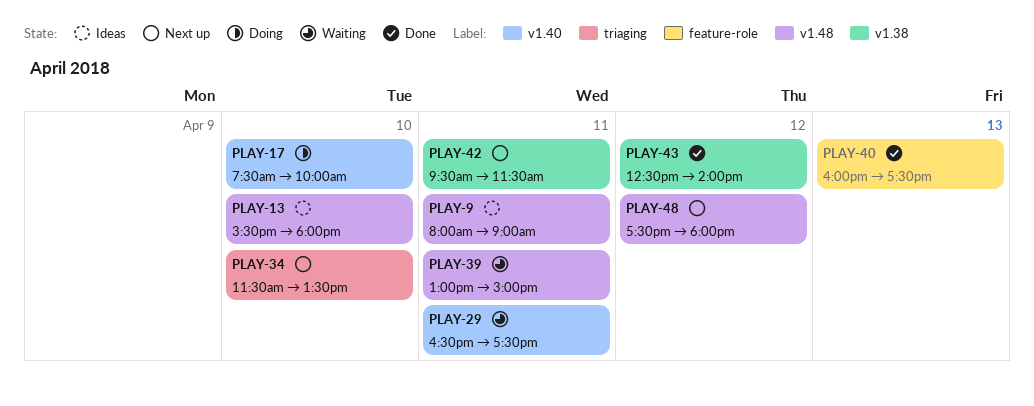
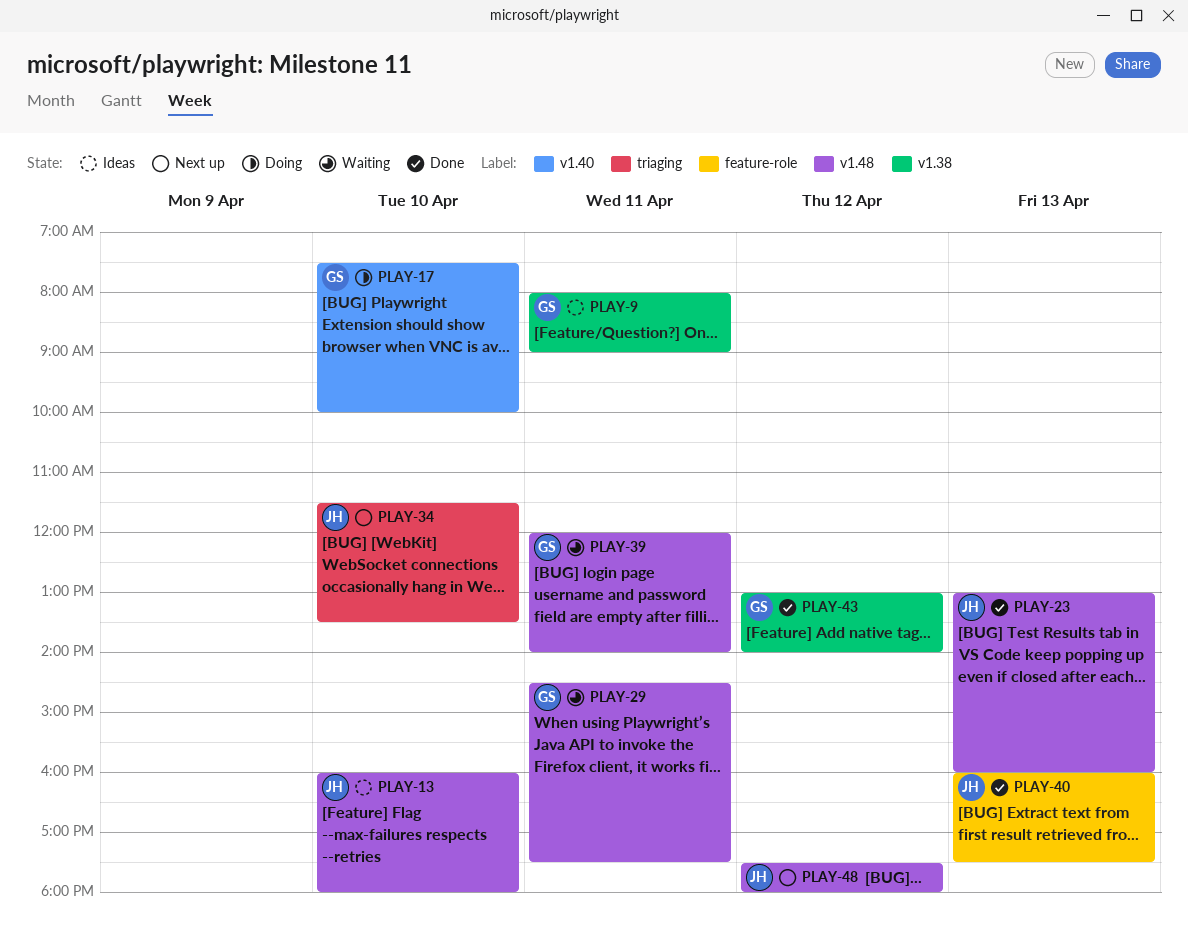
PLAY-9, label: v1.48 -> v1.38
PLAY-13, begins: 15:30 -> 16:00
PLAY-23: none -> present
PLAY-29, label: v1.40 -> v1.48
PLAY-29, begins: 16:30 -> 14:30
PLAY-39, begins: 13:00 -> 12:00
PLAY-39, ends: 15:00 -> 14:00
PLAY-42: present -> none
PLAY-43, begins: 12:30 -> 13:00

